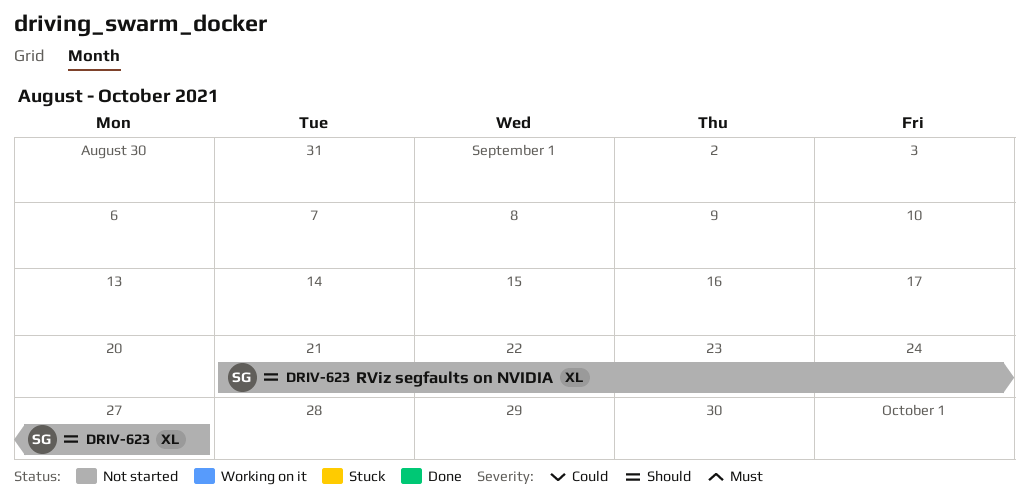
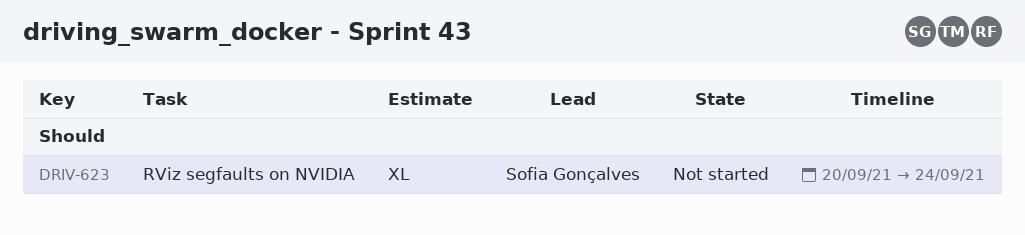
DRIV-623, start: Sep 21 -> Sep 20
DRIV-623, due: Sep 27 -> Sep 24

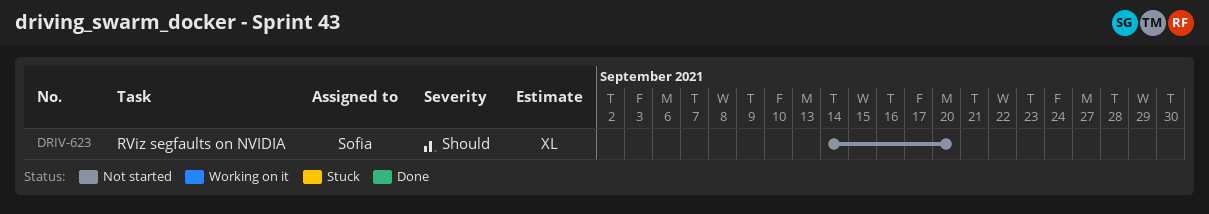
DRIV-623, start: Sep 20 -> Sep 14
DRIV-623, due: Sep 24 -> Sep 20

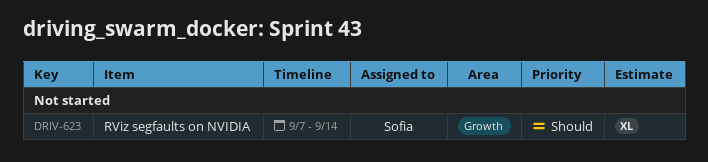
DRIV-623, start: Sep 14 -> Sep 7
DRIV-623, due: Sep 20 -> Sep 14

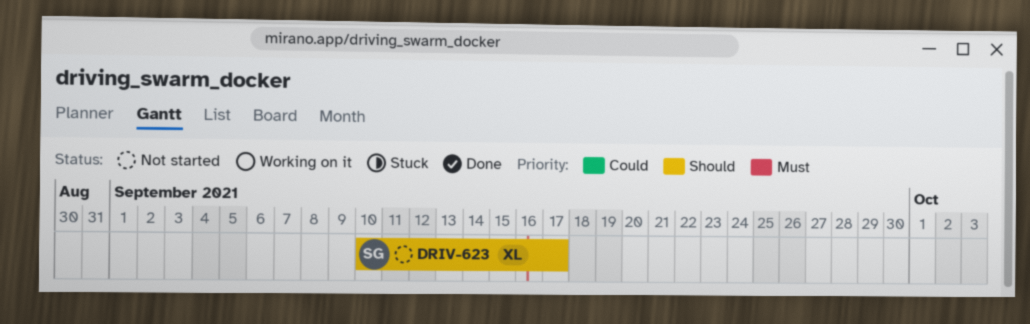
DRIV-623, start: Sep 7 -> Sep 10
DRIV-623, due: Sep 14 -> Sep 17

